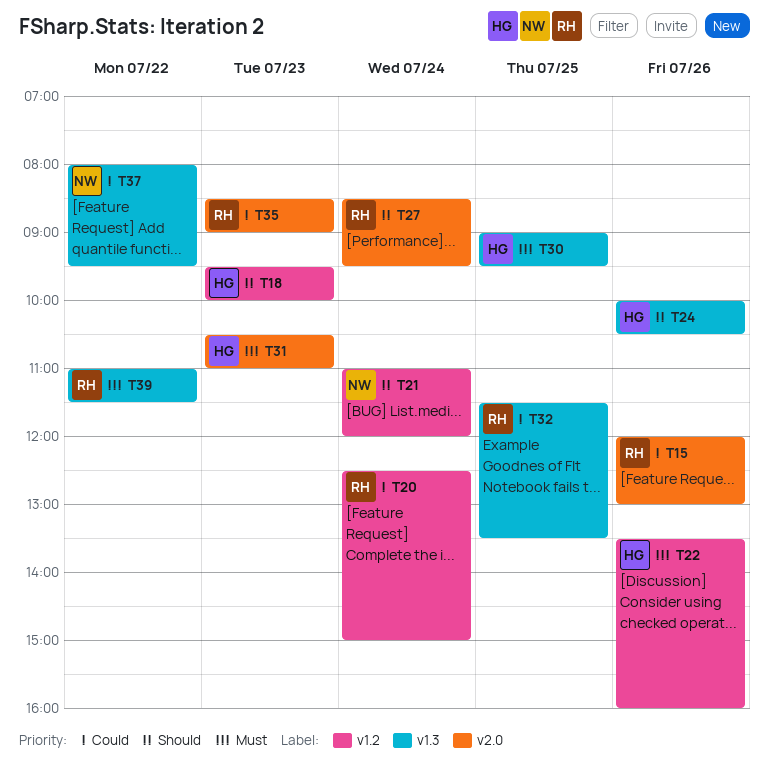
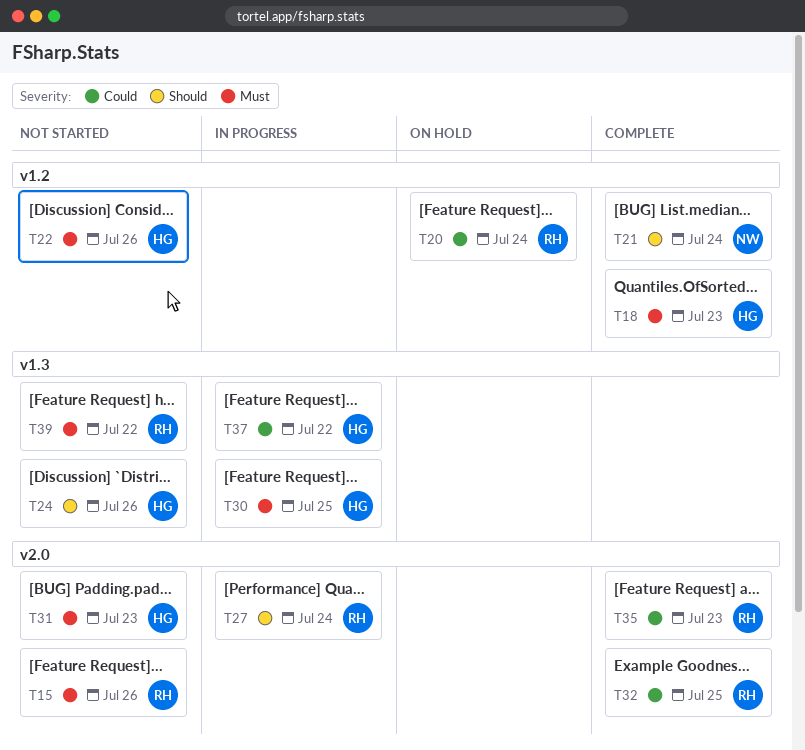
T15, priority: Could -> Must
T18, priority: Should -> Must
T32, label: v1.3 -> v2.0
T37, owner: NW -> HG

